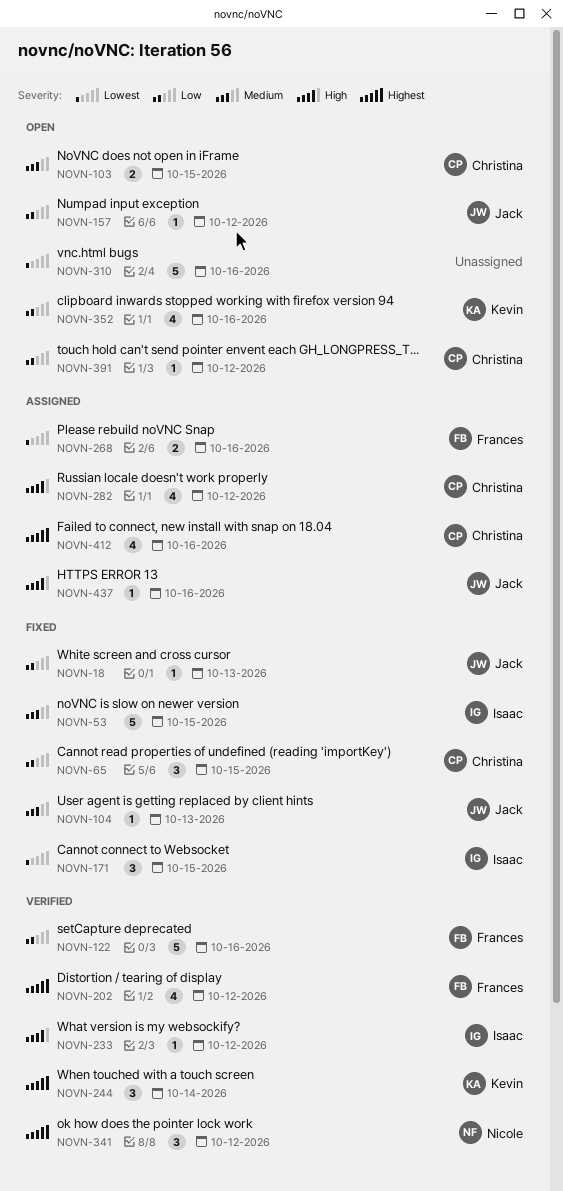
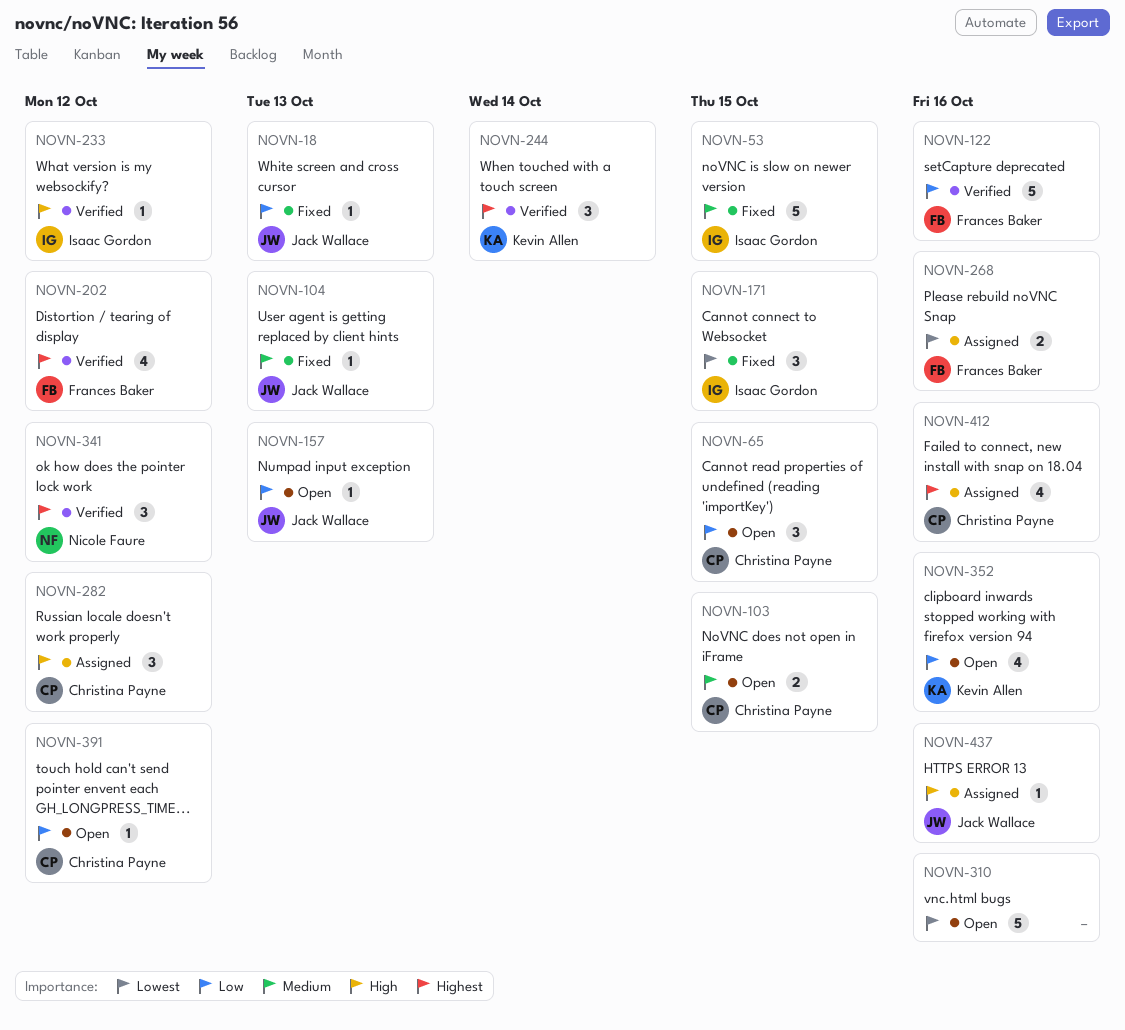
NOVN-65, status: Fixed -> Open
NOVN-157, due: Oct 12 -> Oct 13
NOVN-282, estimate: 4 -> 3

